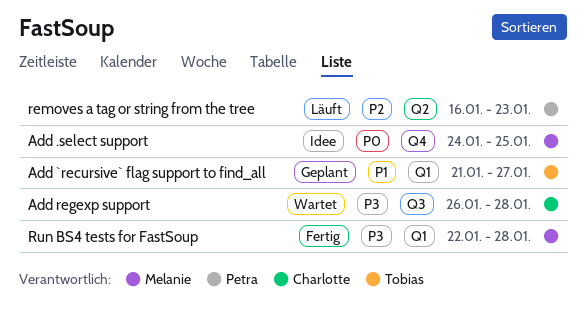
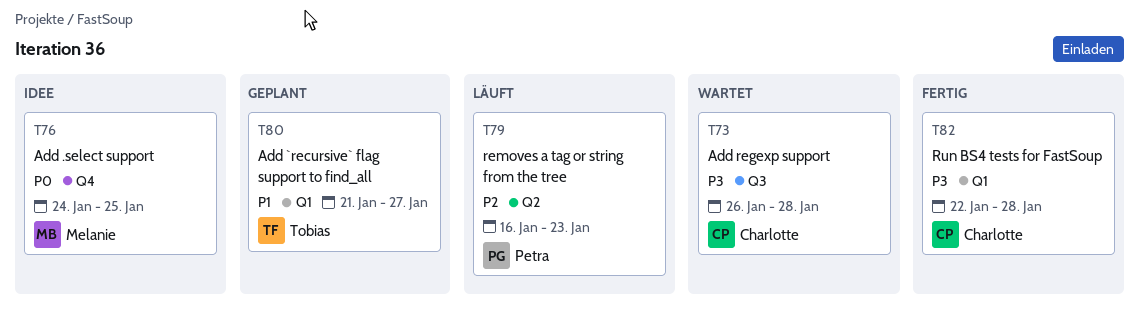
Run BS4 tests for FastSoup, owner: Melanie -> Charlotte

